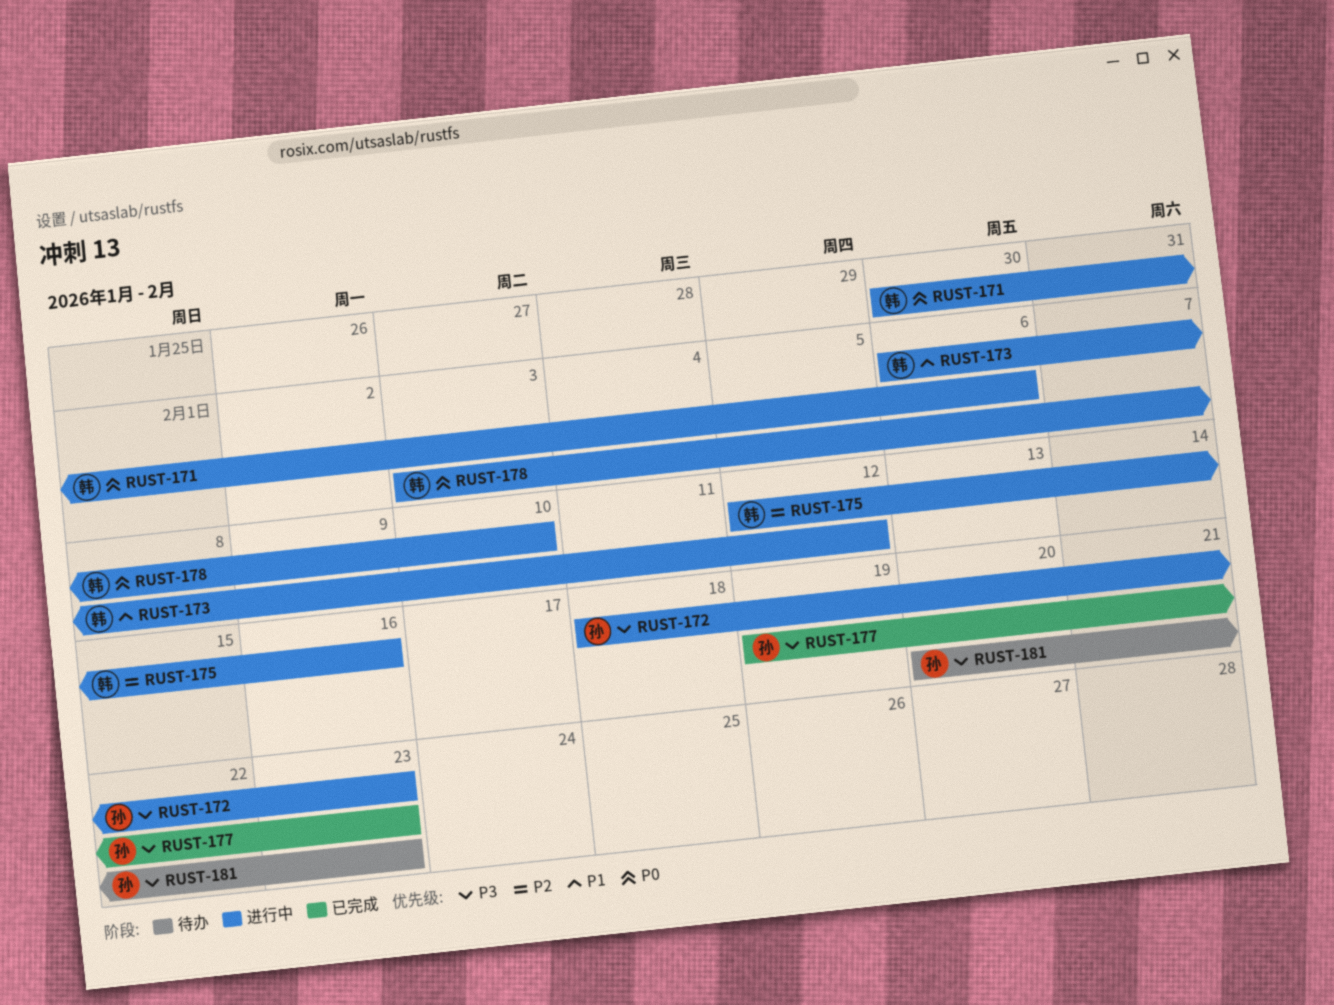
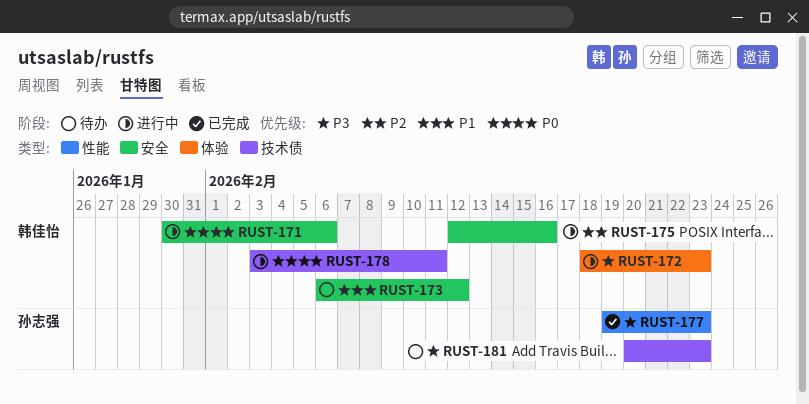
RUST-172, owner: 孙志强 -> 韩佳怡
RUST-173, status: 进行中 -> 待办
RUST-178, due: Feb 10 -> Feb 11

